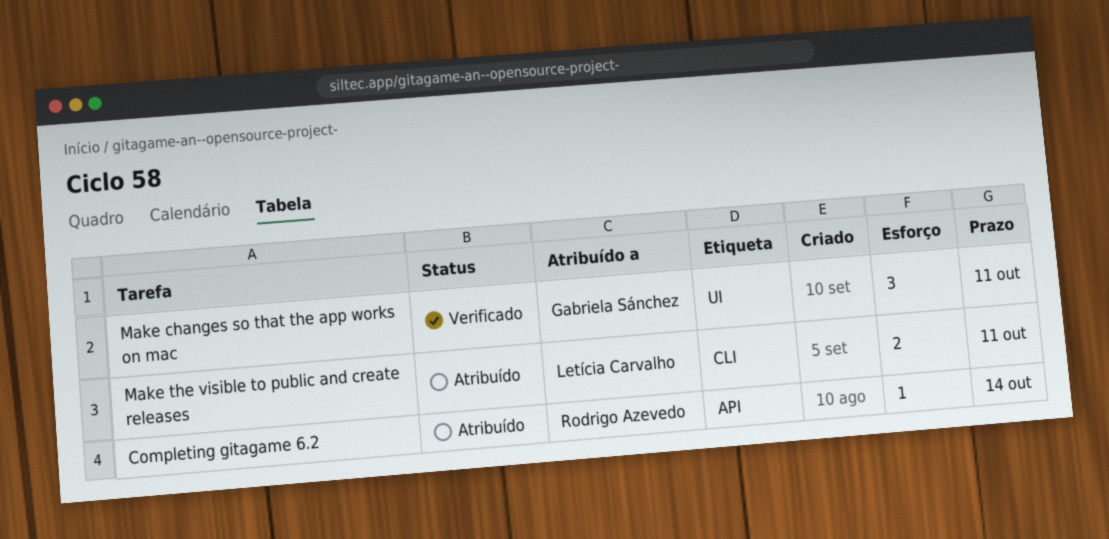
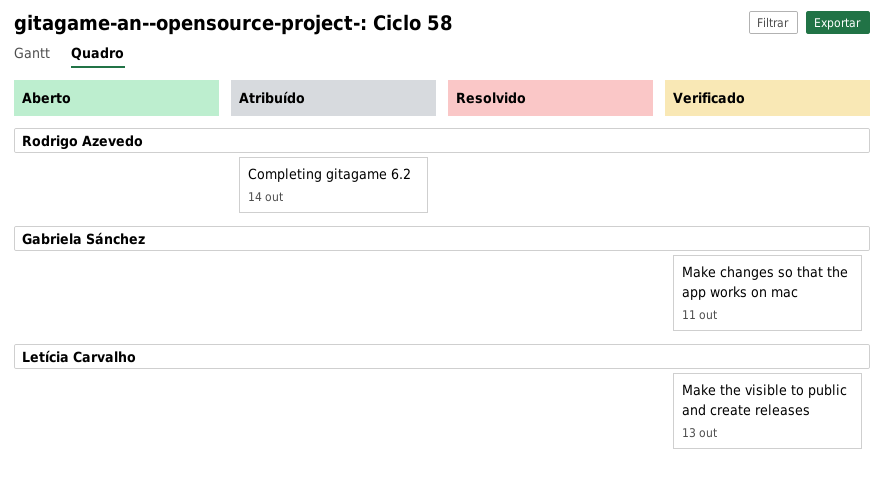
Make the visible to public and create releases, status: Atribuído -> Verificado
Make the visible to public and create releases, due: Oct 11 -> Oct 13

